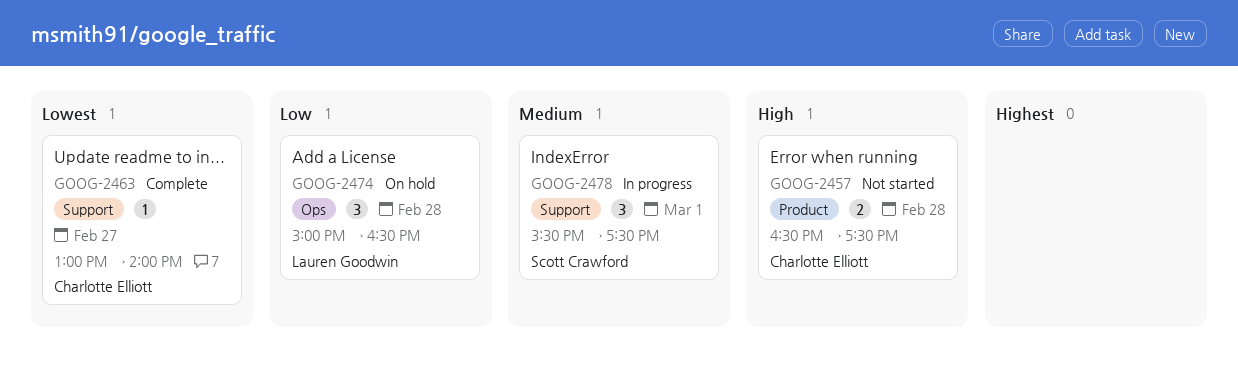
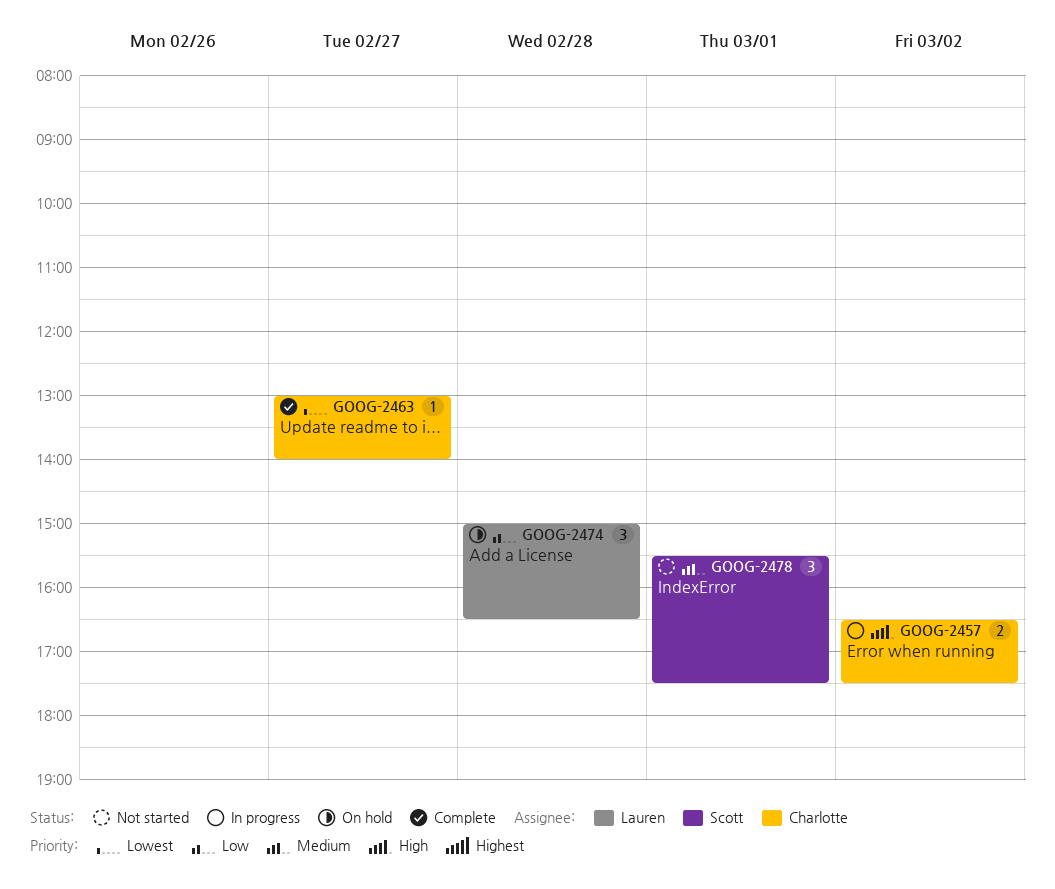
GOOG-2457, status: Not started -> In progress
GOOG-2457, day: Feb 28 -> Mar 2
GOOG-2478, status: In progress -> Not started

